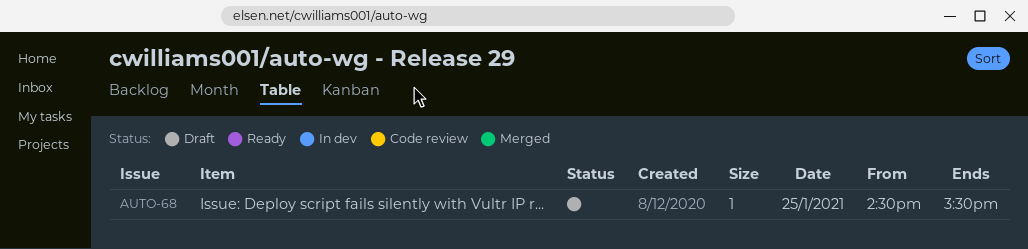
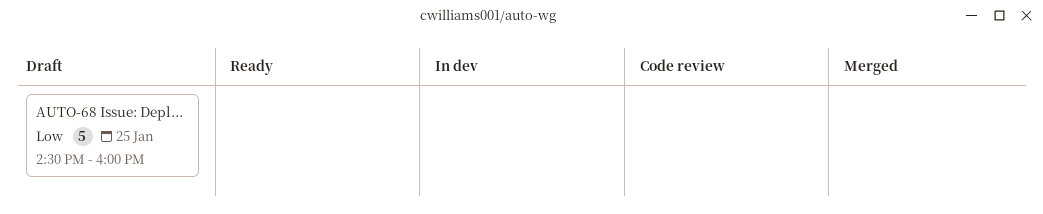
AUTO-68, estimate: 1 -> 5
AUTO-68, ends: 15:30 -> 16:00

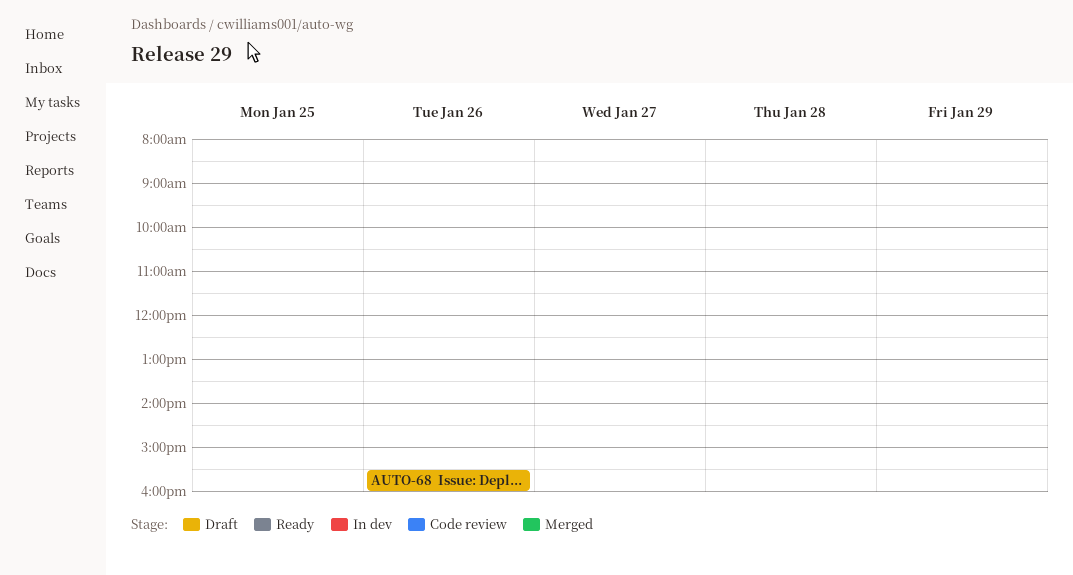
AUTO-68, day: Jan 25 -> Jan 26
AUTO-68, begins: 14:30 -> 15:30

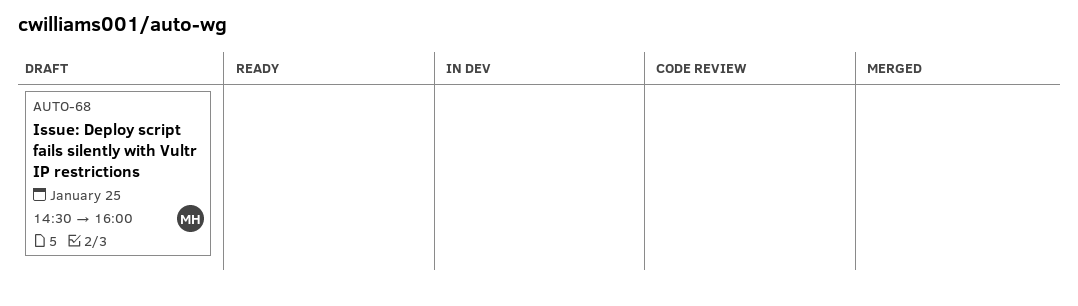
AUTO-68, day: Jan 26 -> Jan 25
AUTO-68, begins: 15:30 -> 14:30

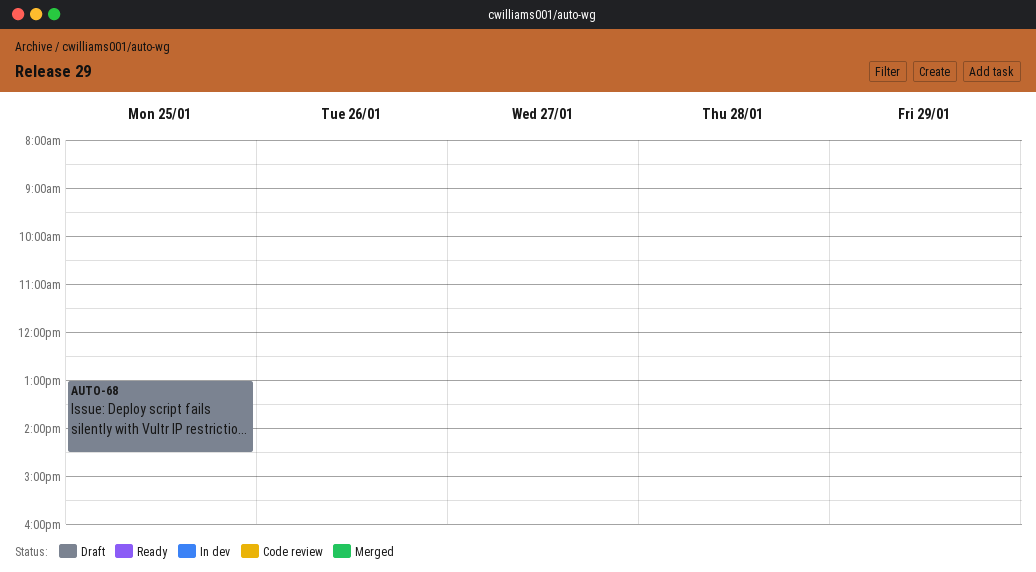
AUTO-68, begins: 14:30 -> 13:00
AUTO-68, ends: 16:00 -> 14:30

